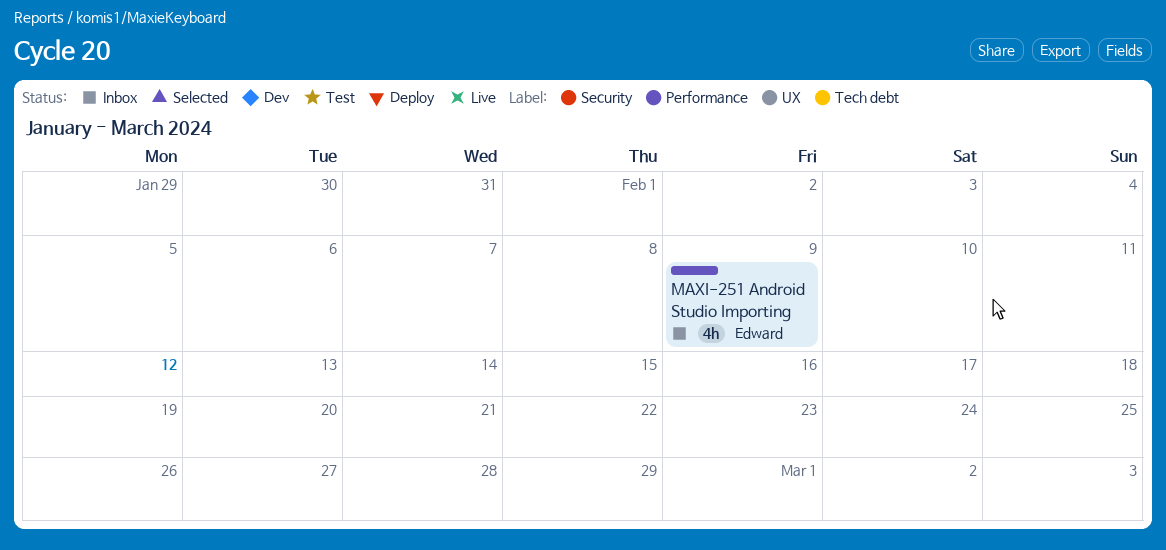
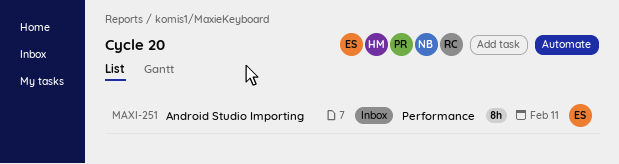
MAXI-251, estimate: 4h -> 8h
MAXI-251, due: Feb 9 -> Feb 11

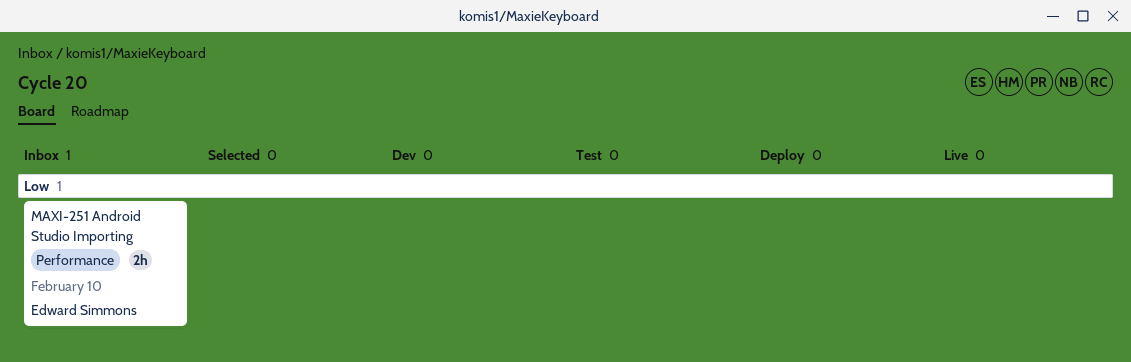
MAXI-251, estimate: 8h -> 2h
MAXI-251, due: Feb 11 -> Feb 10

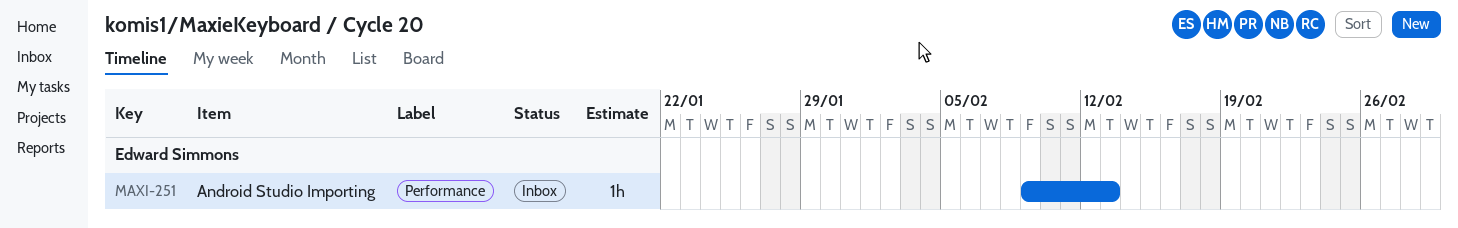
MAXI-251, estimate: 2h -> 1h
MAXI-251, due: Feb 10 -> Feb 13

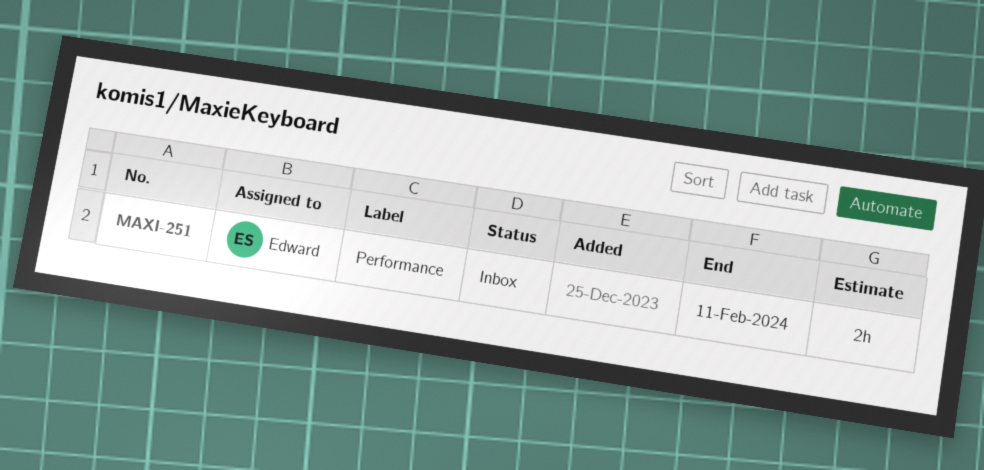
MAXI-251, estimate: 1h -> 2h
MAXI-251, due: Feb 13 -> Feb 11

